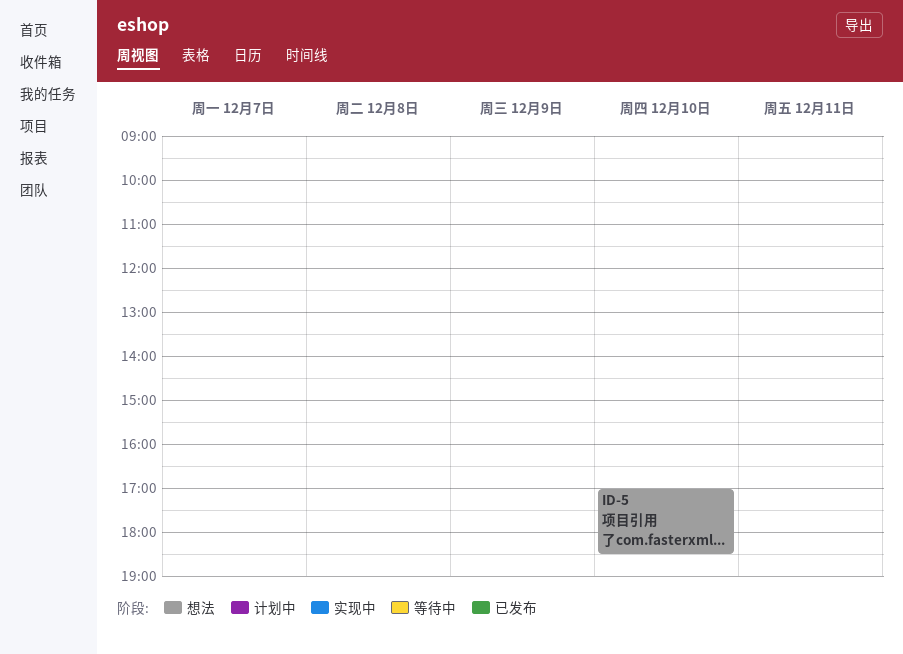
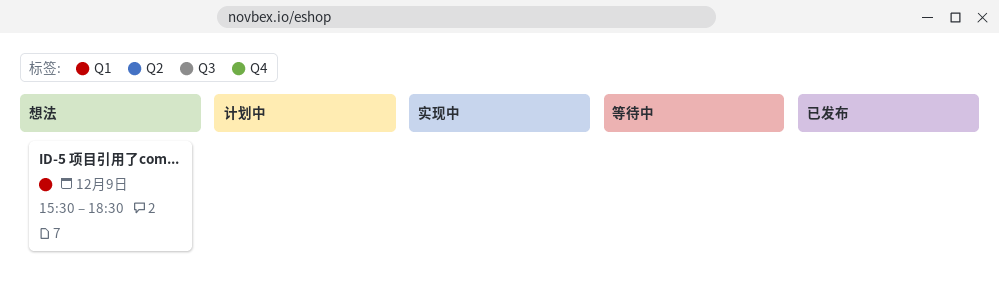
ID-5, day: Dec 10 -> Dec 9
ID-5, begins: 17:00 -> 15:30

